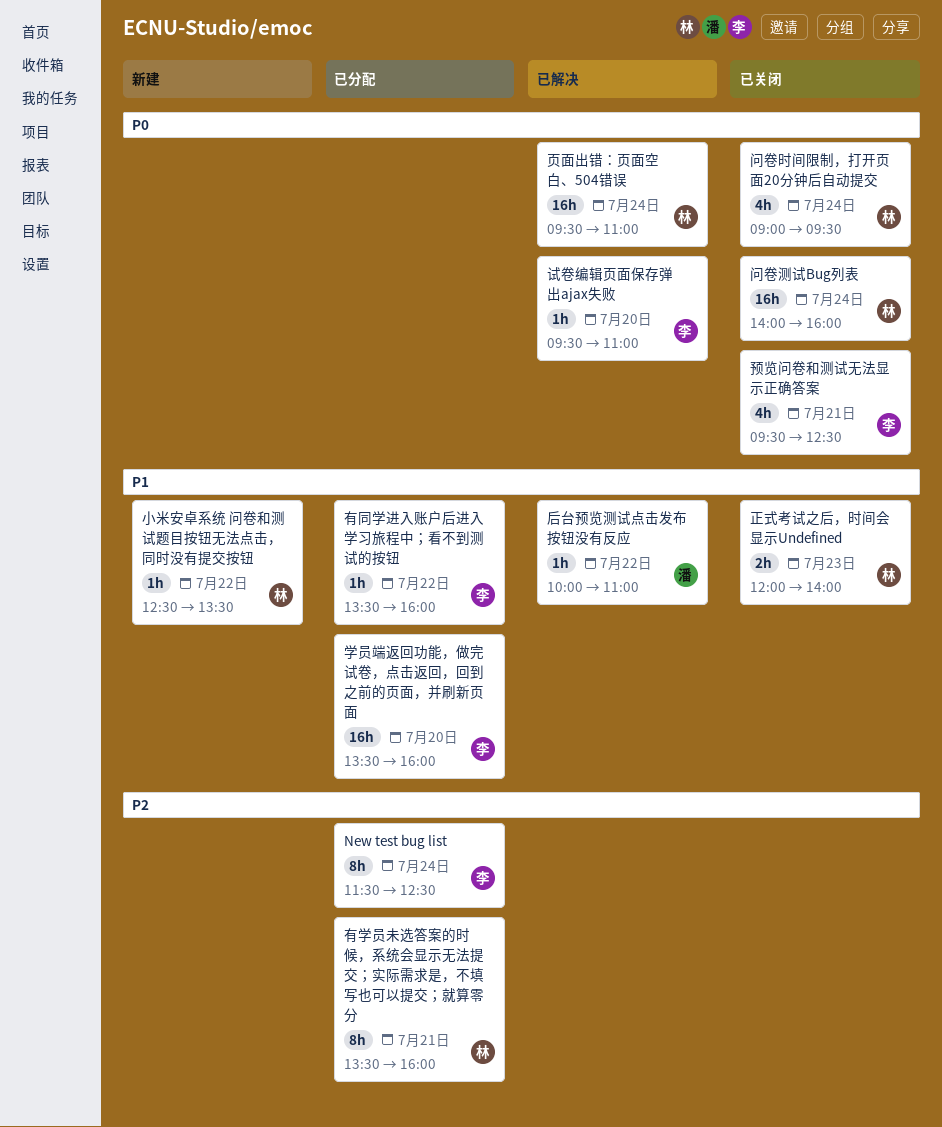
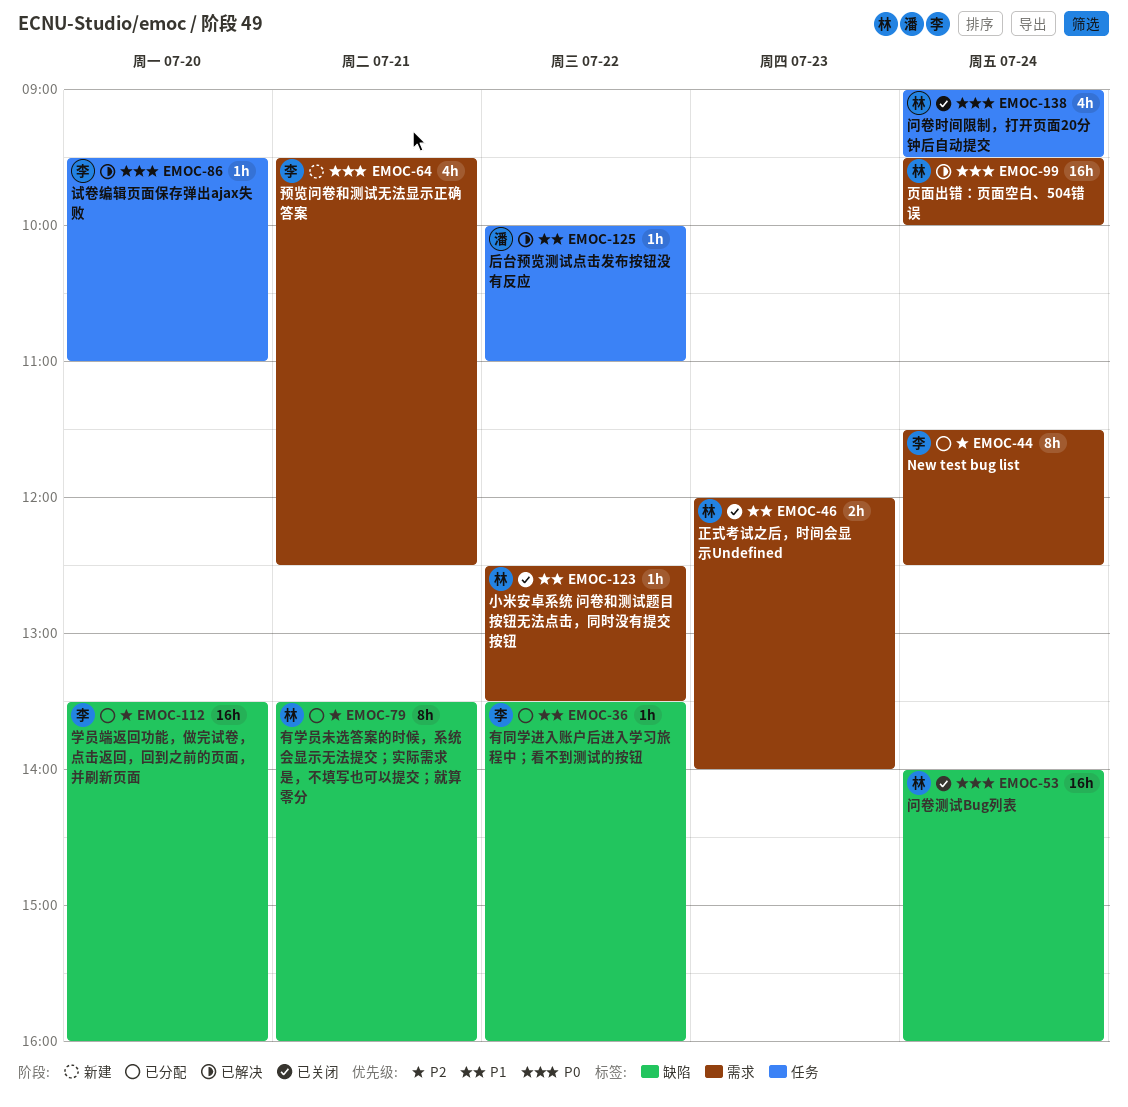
学员端返回功能，做完试卷，点击返回，回到之前的页面，并刷新页面, priority: P1 -> P2
小米安卓系统 问卷和测试题目按钮无法点击，同时没有提交按钮, status: 新建 -> 已关闭
页面出错：页面空白、504错误, ends: 11:00 -> 10:00
预览问卷和测试无法显示正确答案, status: 已关闭 -> 新建

